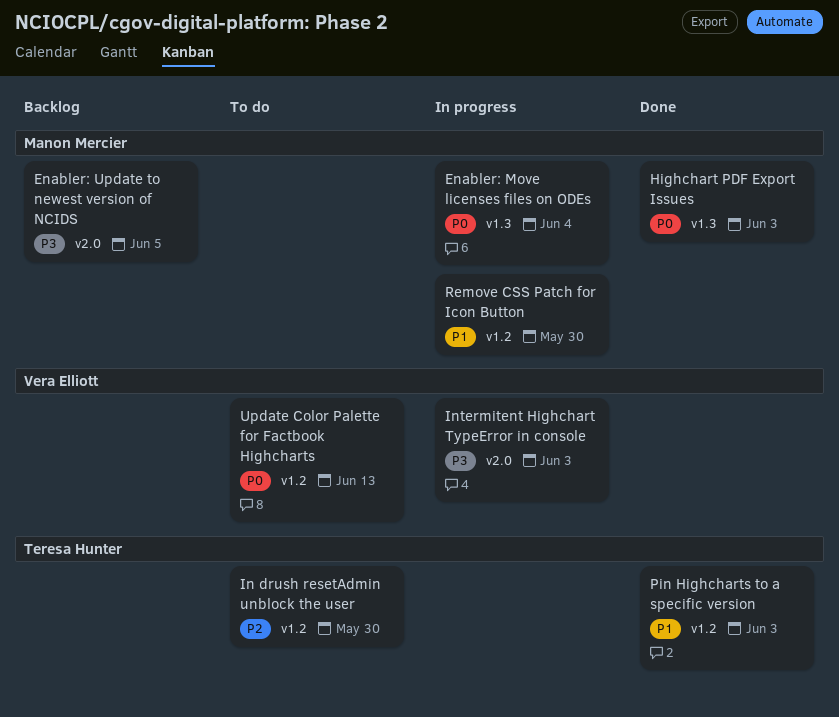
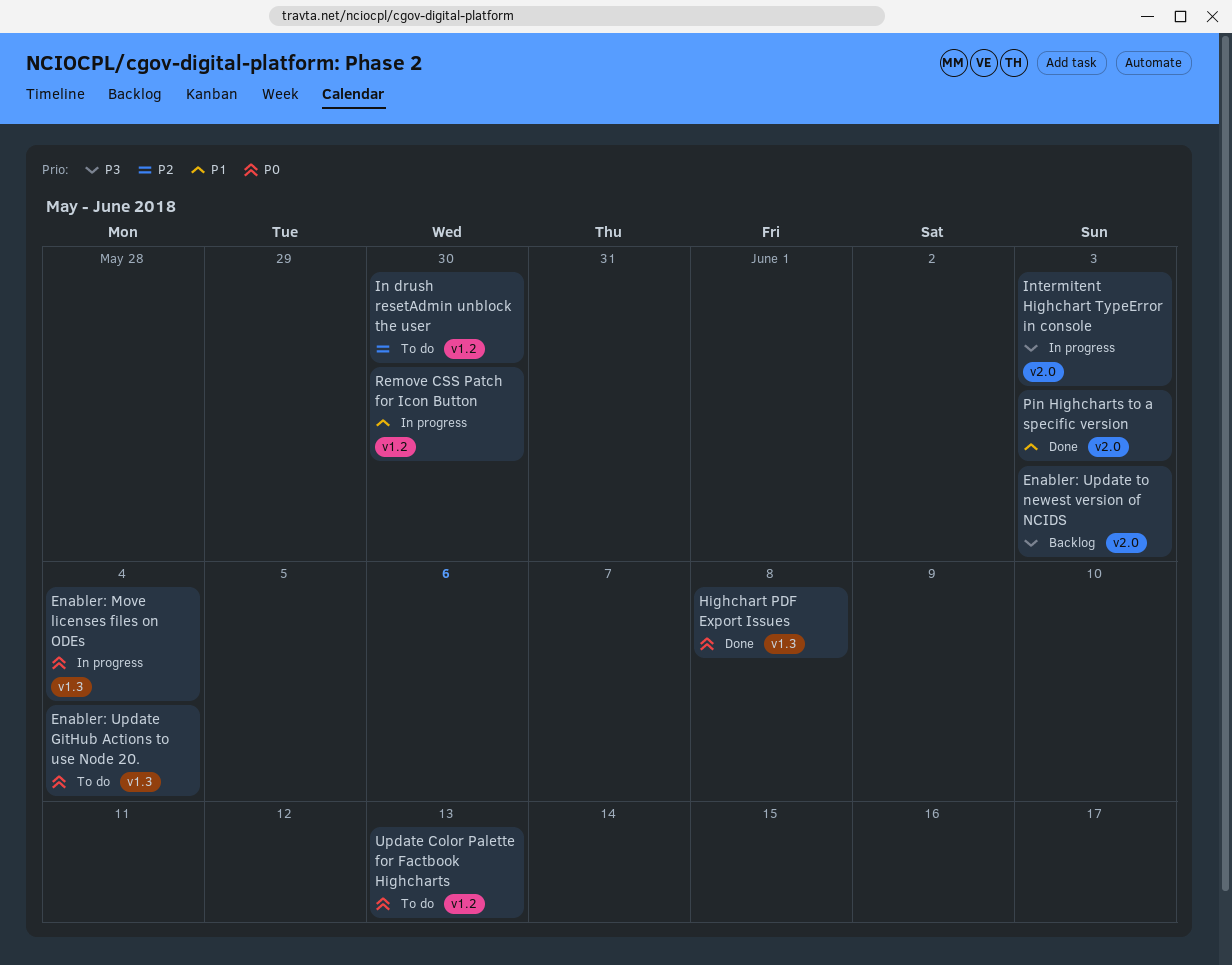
Enabler: Update GitHub Actions to use Node 20.: none -> present
Enabler: Update to newest version of NCIDS, due: Jun 5 -> Jun 3
Highchart PDF Export Issues, due: Jun 3 -> Jun 8
Pin Highcharts to a specific version, label: v1.2 -> v2.0

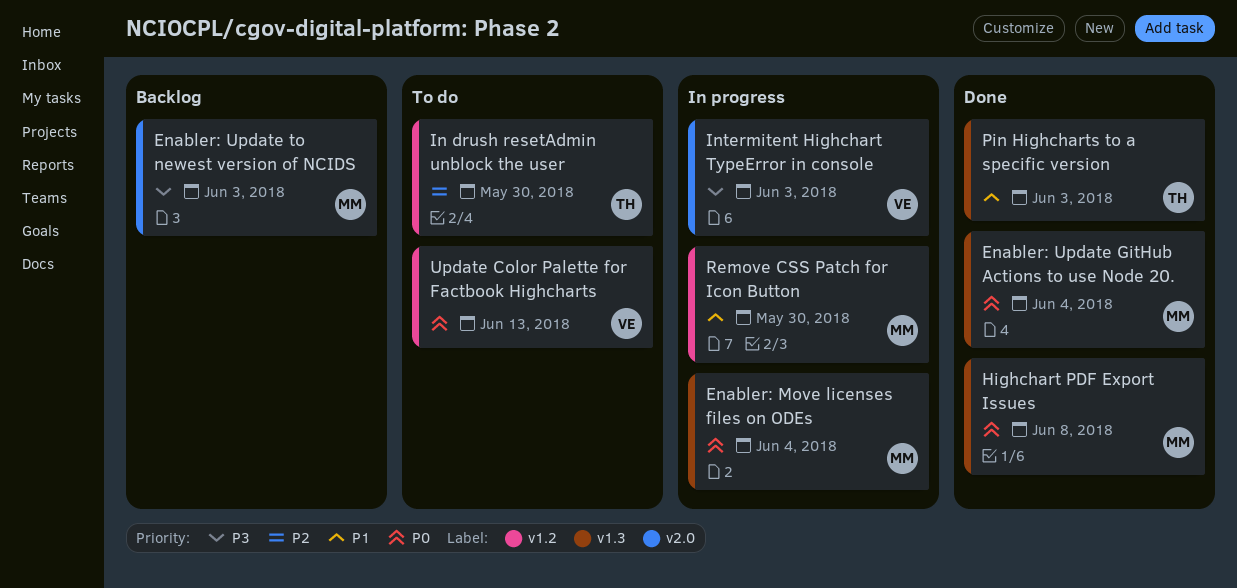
Enabler: Update GitHub Actions to use Node 20., status: To do -> Done
Pin Highcharts to a specific version, label: v2.0 -> v1.3

